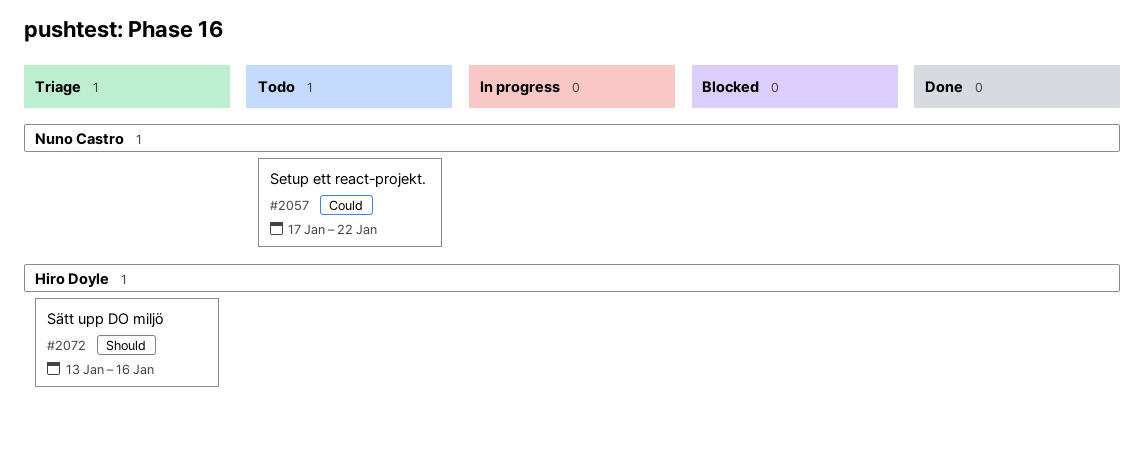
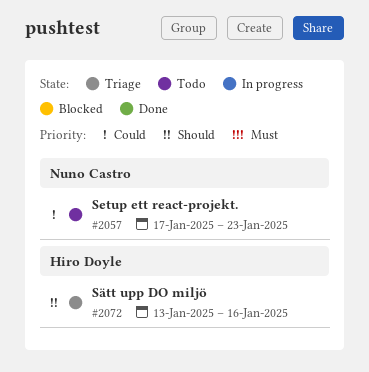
#2057, due: Jan 22 -> Jan 23

